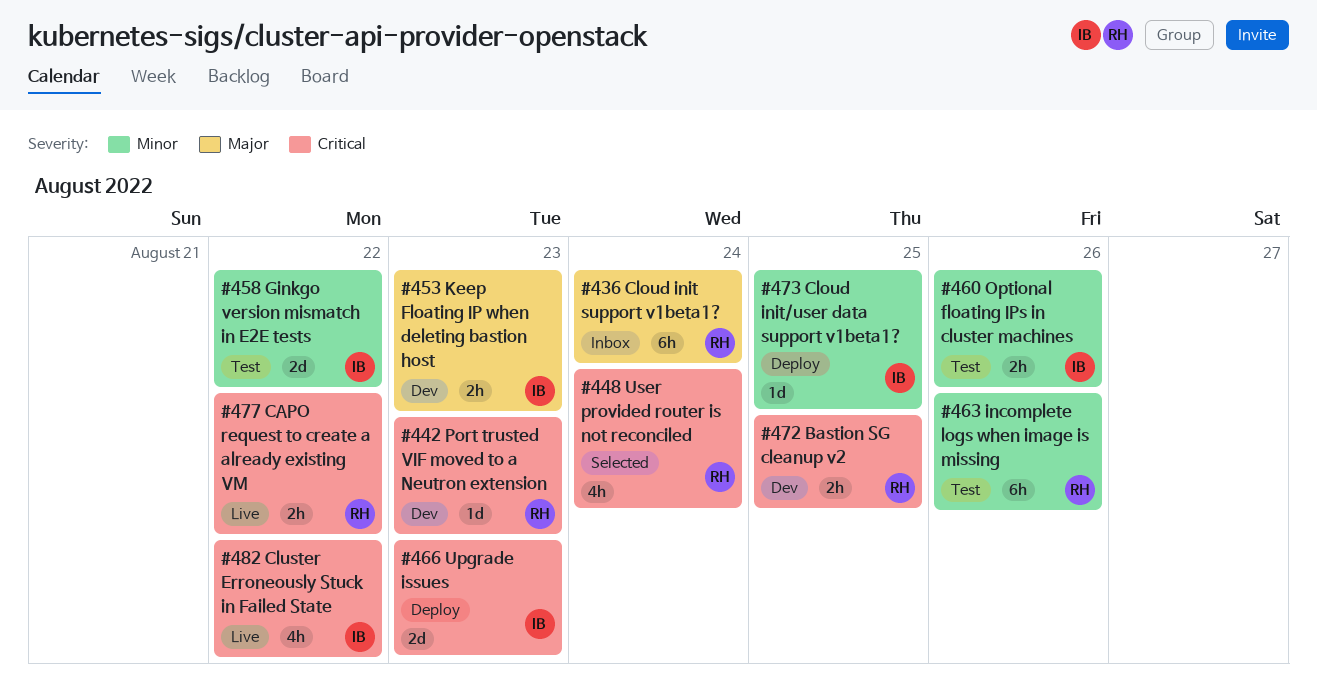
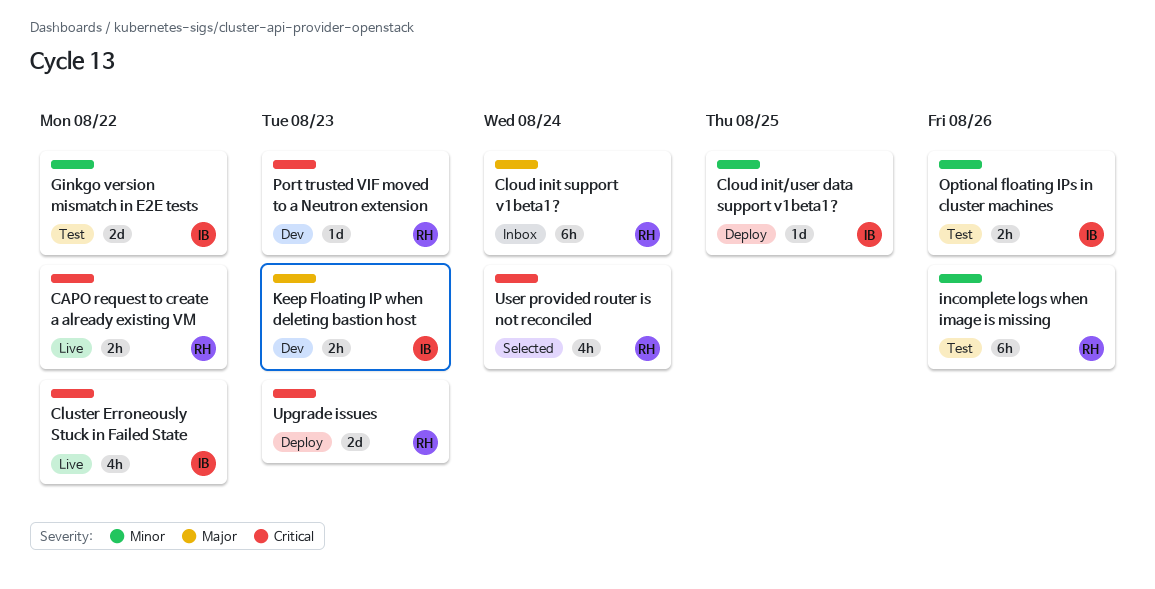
Bastion SG cleanup v2: present -> none
Upgrade issues, owner: IB -> RH

